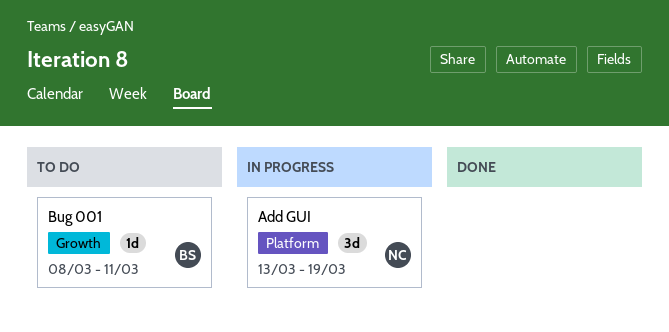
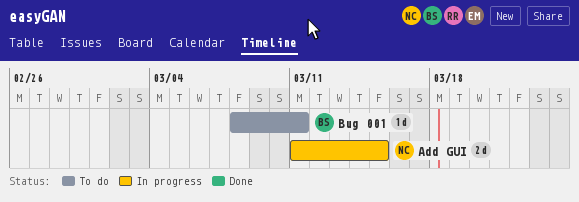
Add GUI, estimate: 3d -> 2d
Add GUI, start: Mar 13 -> Mar 11
Add GUI, due: Mar 19 -> Mar 15

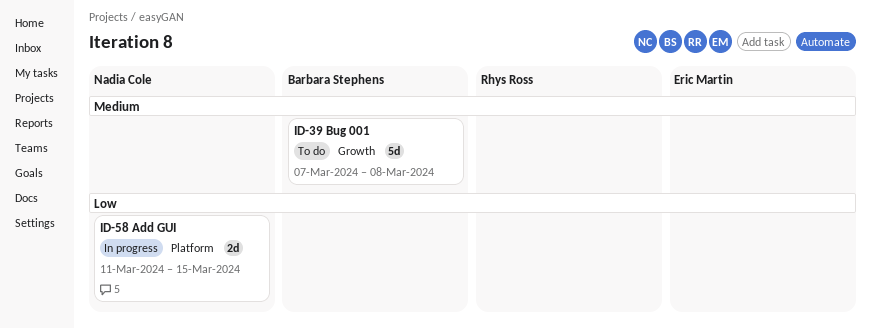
Bug 001, estimate: 1d -> 5d
Bug 001, start: Mar 8 -> Mar 7
Bug 001, due: Mar 11 -> Mar 8

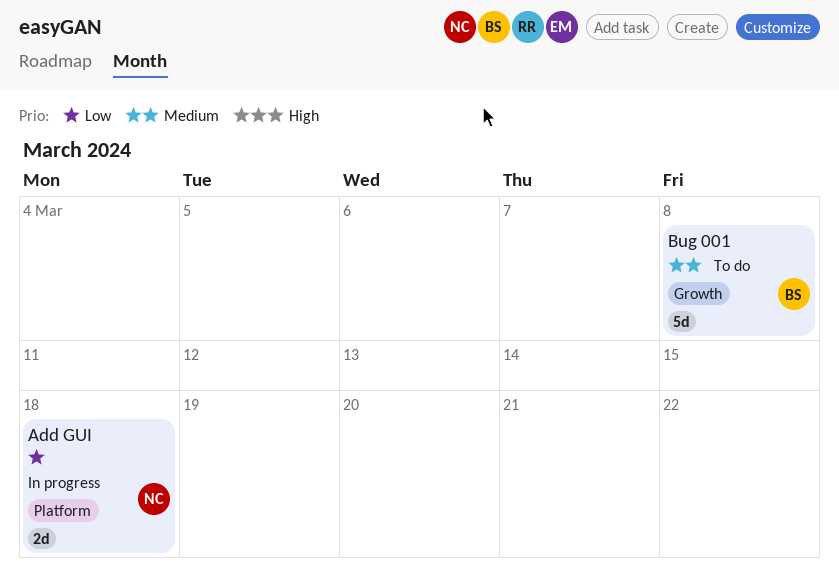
Add GUI, due: Mar 15 -> Mar 18

